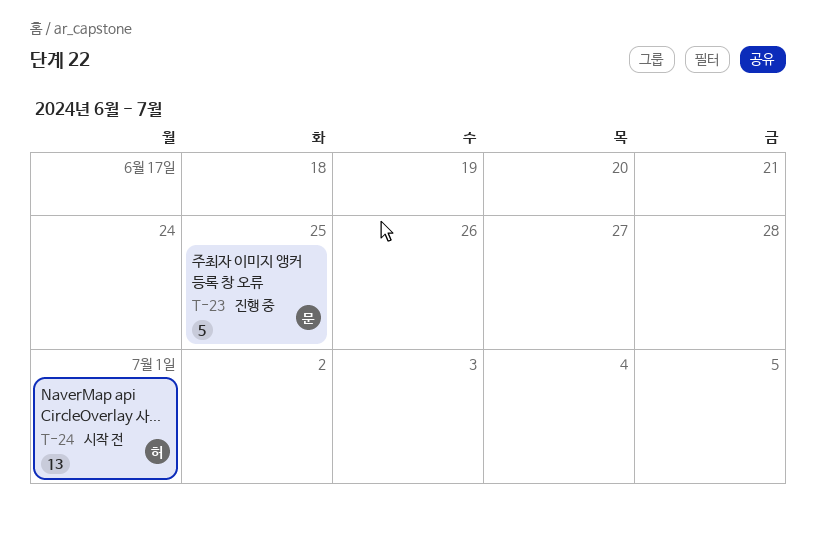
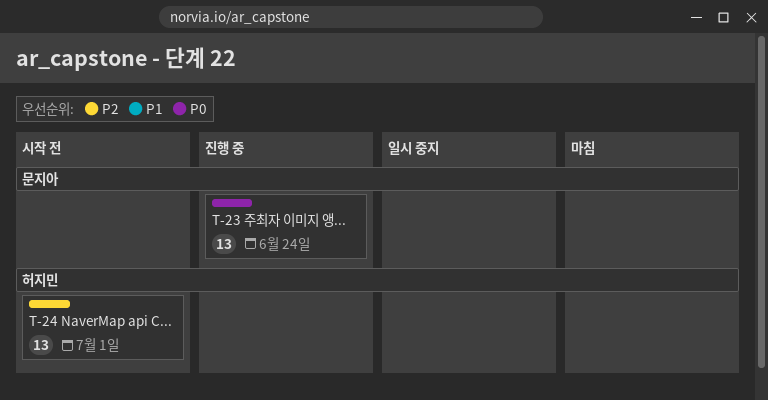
T-23, estimate: 5 -> 13
T-23, due: Jun 25 -> Jun 24

